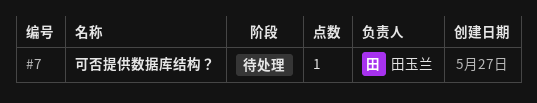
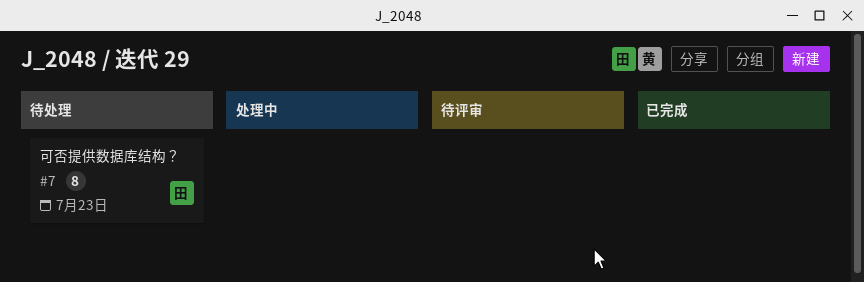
#7, estimate: 1 -> 8

